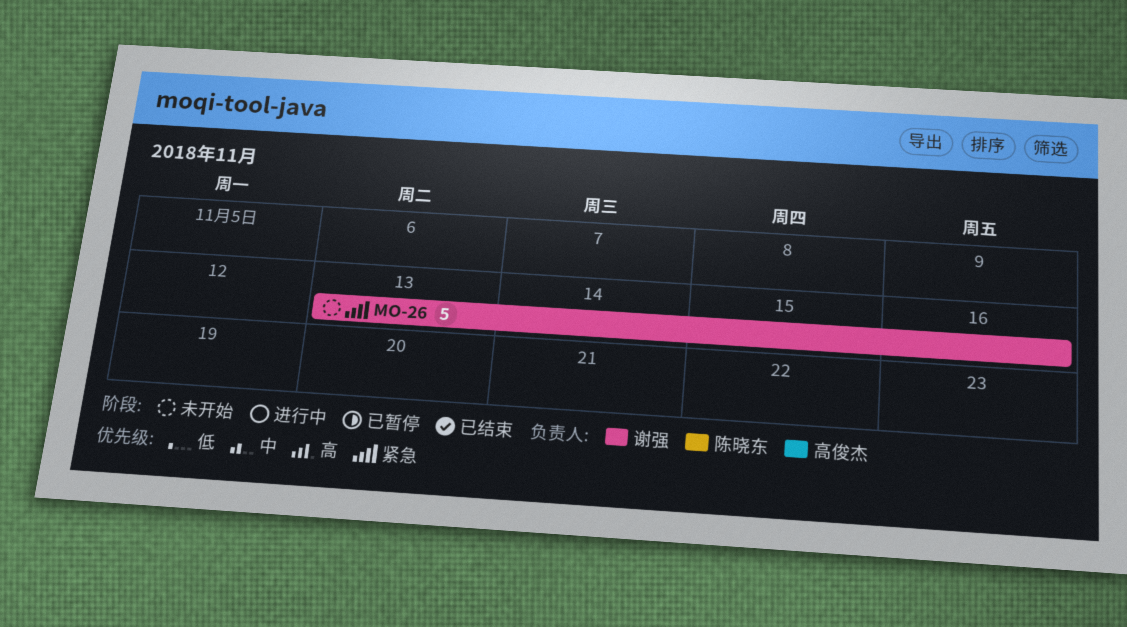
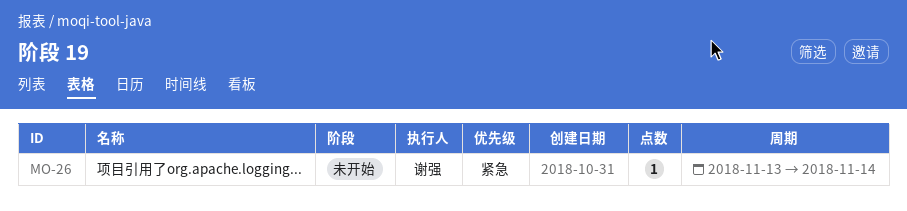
MO-26, estimate: 5 -> 1
MO-26, due: Nov 16 -> Nov 14

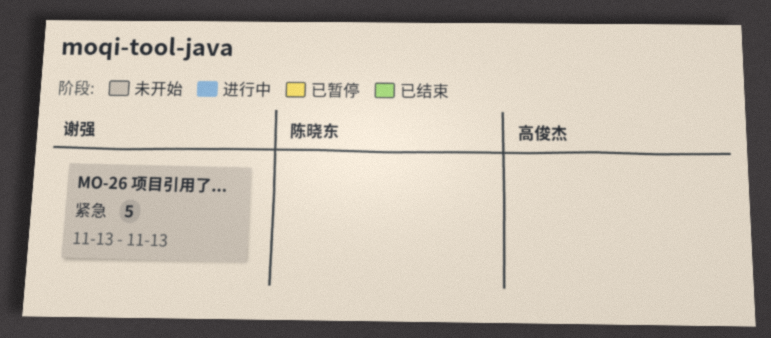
MO-26, estimate: 1 -> 5
MO-26, due: Nov 14 -> Nov 13

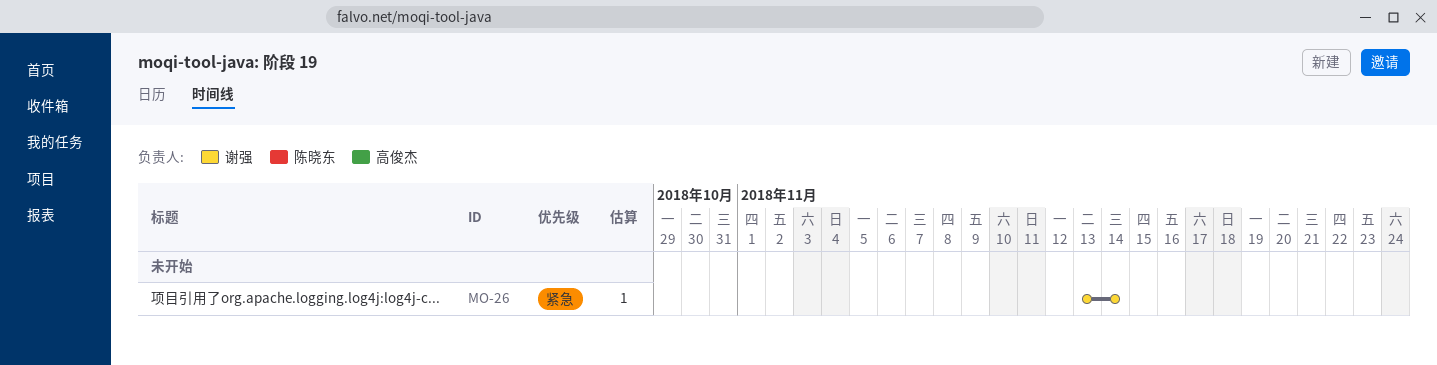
MO-26, estimate: 5 -> 1
MO-26, due: Nov 13 -> Nov 14

